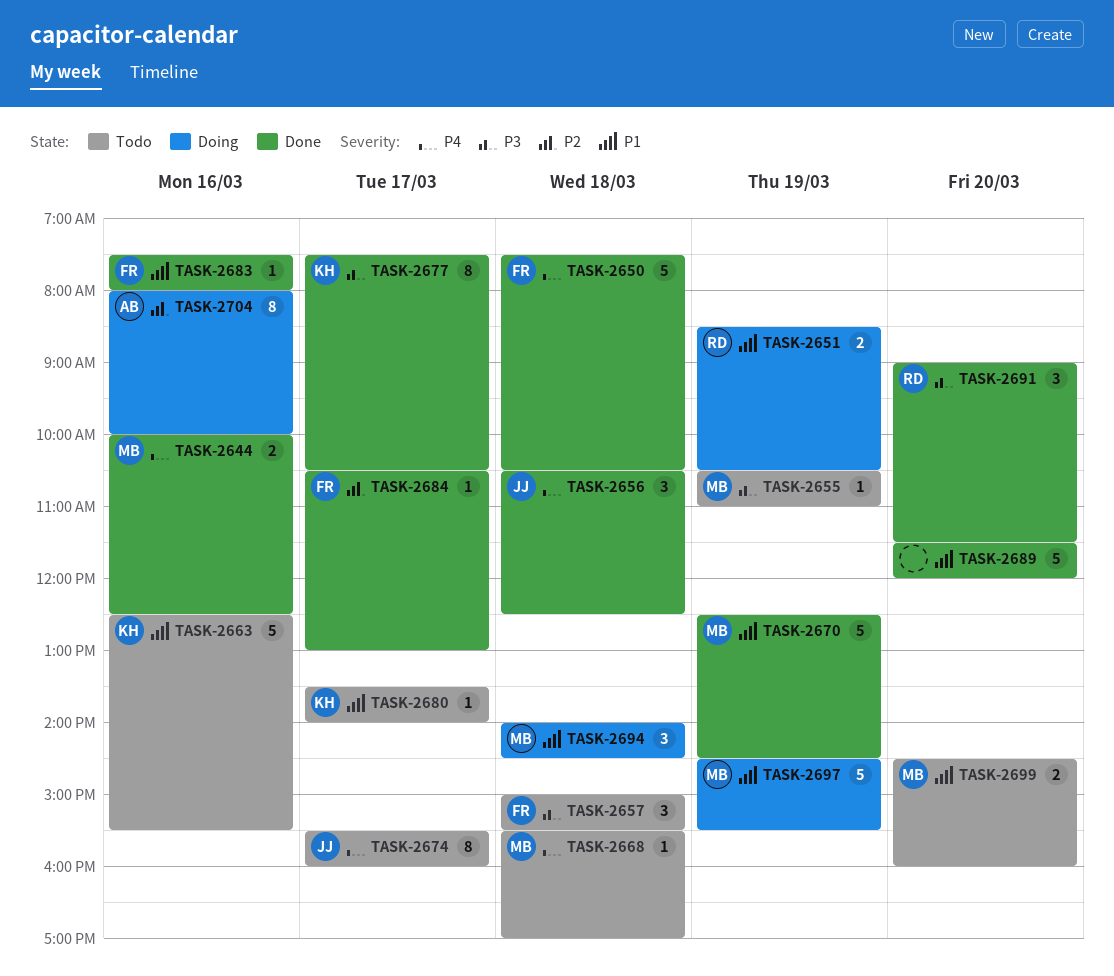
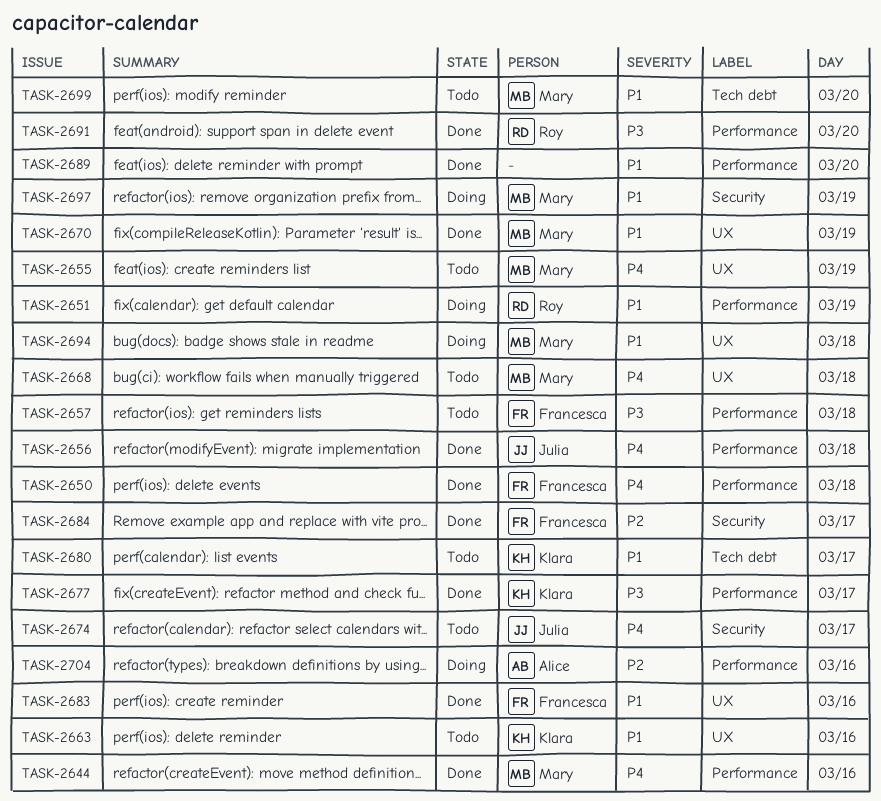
TASK-2655, priority: P3 -> P4

